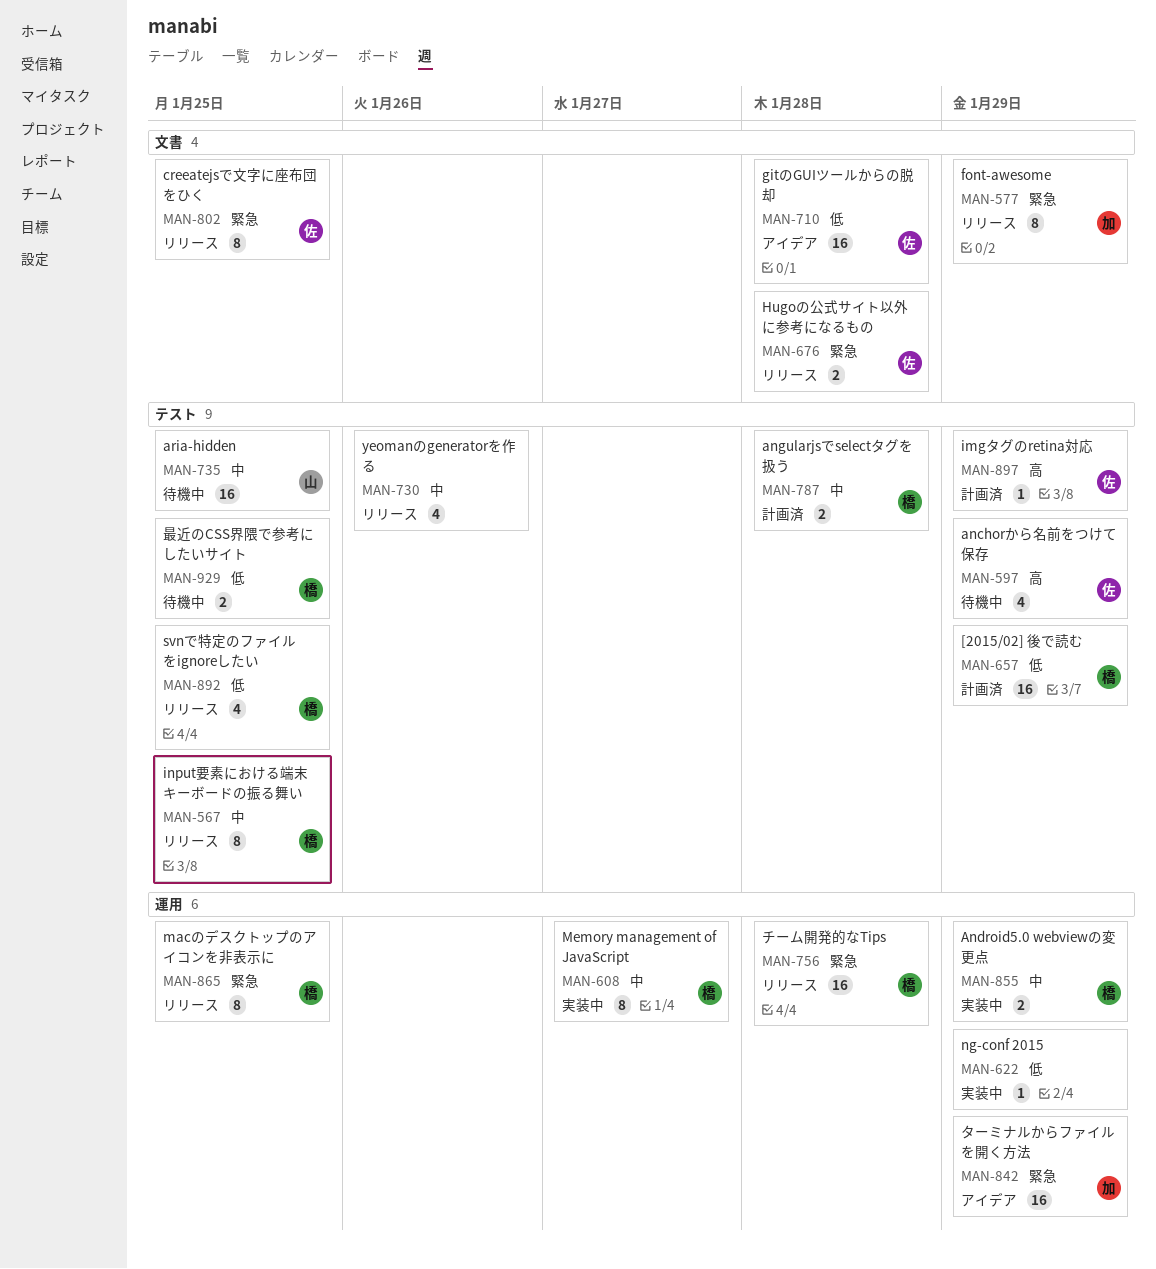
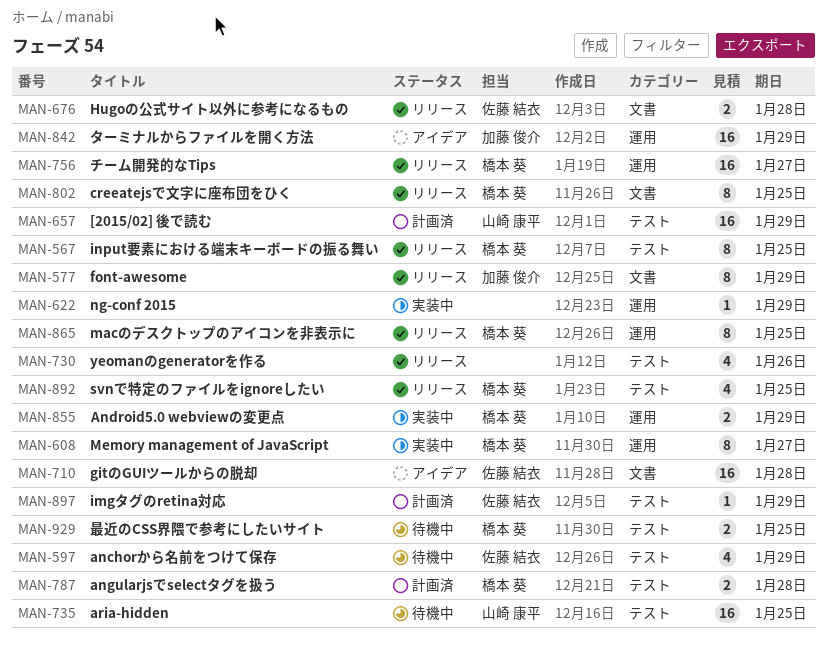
MAN-657, owner: 橋本 葵 -> 山崎 康平
MAN-756, due: Jan 28 -> Jan 27
MAN-802, owner: 佐藤 結衣 -> 橋本 葵

